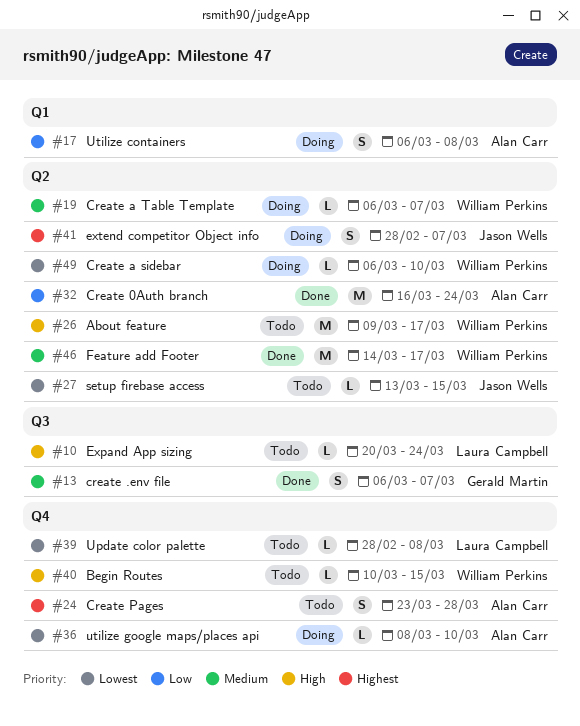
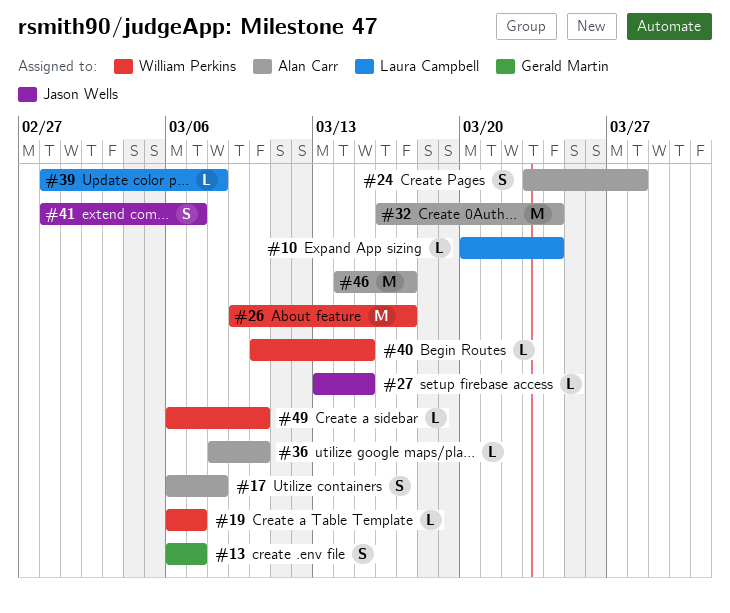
#46, owner: William Perkins -> Alan Carr

